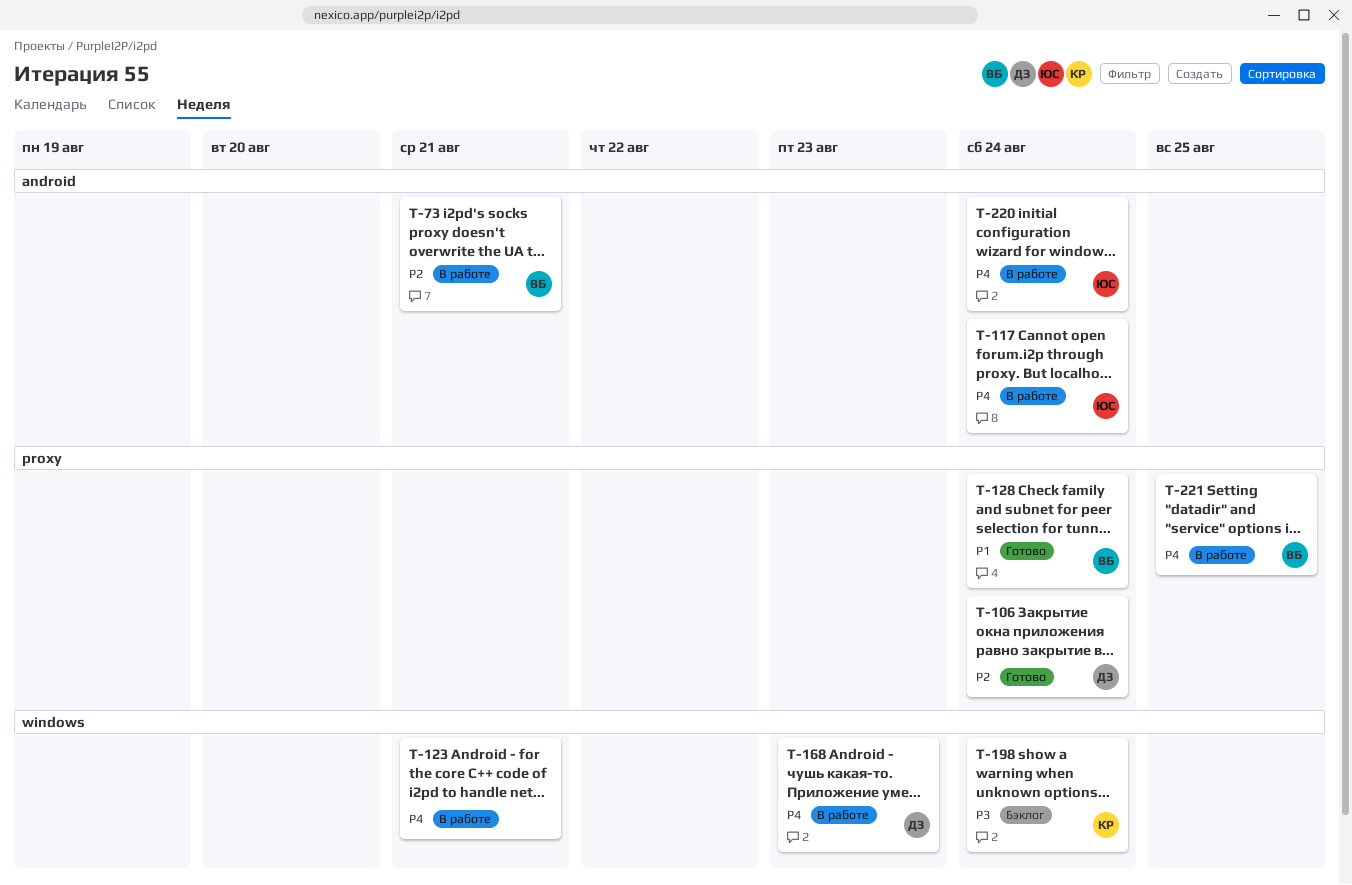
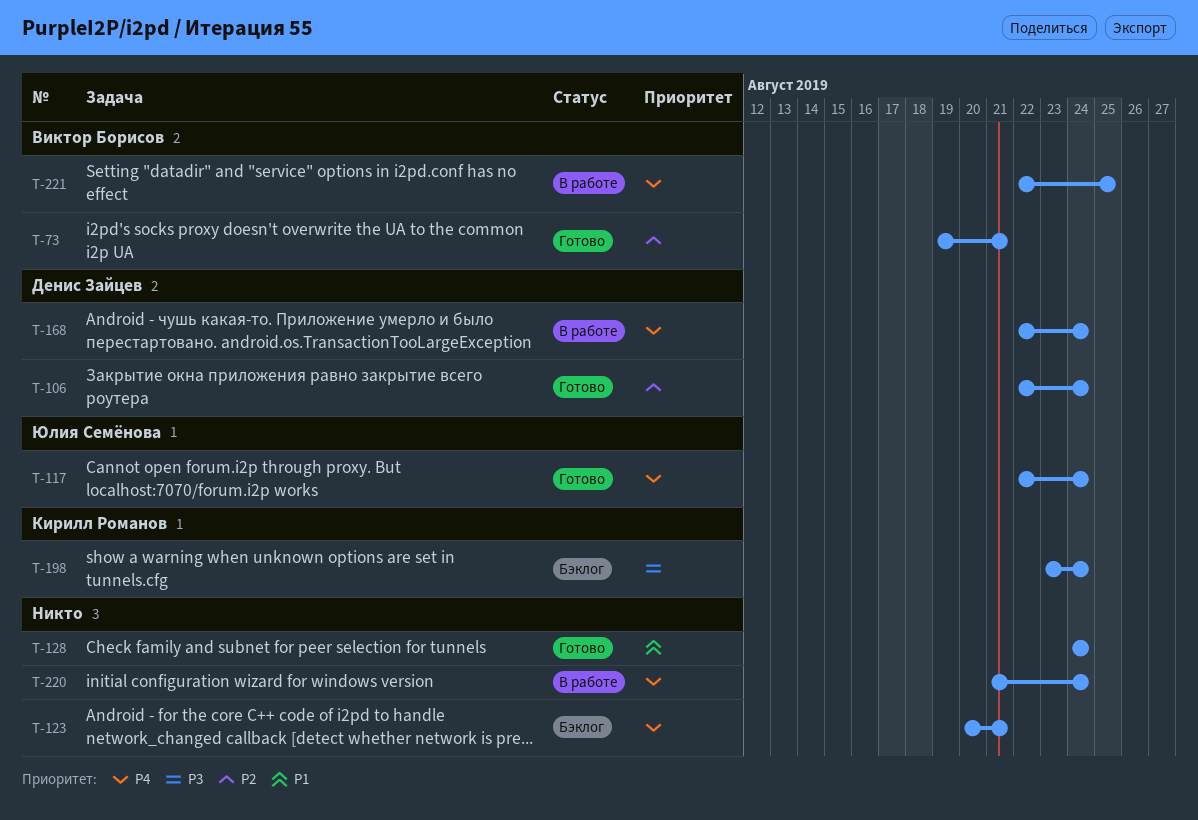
T-73, status: В работе -> Готово
T-117, status: В работе -> Готово
T-123, status: В работе -> Бэклог
T-128, owner: Виктор Борисов -> none
T-168, due: Aug 23 -> Aug 24
T-220, owner: Юлия Семёнова -> none

